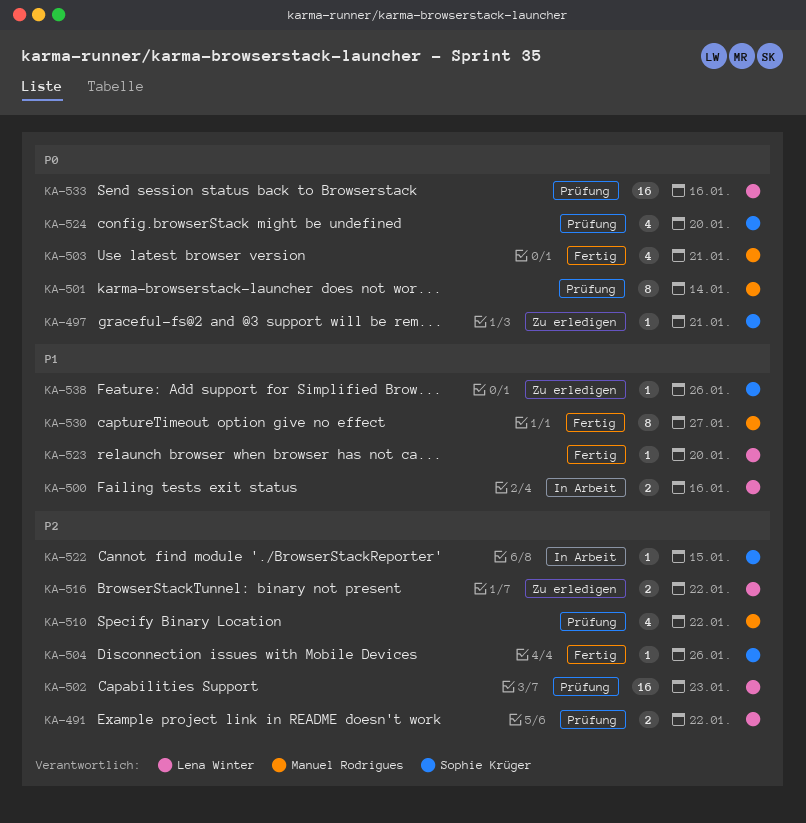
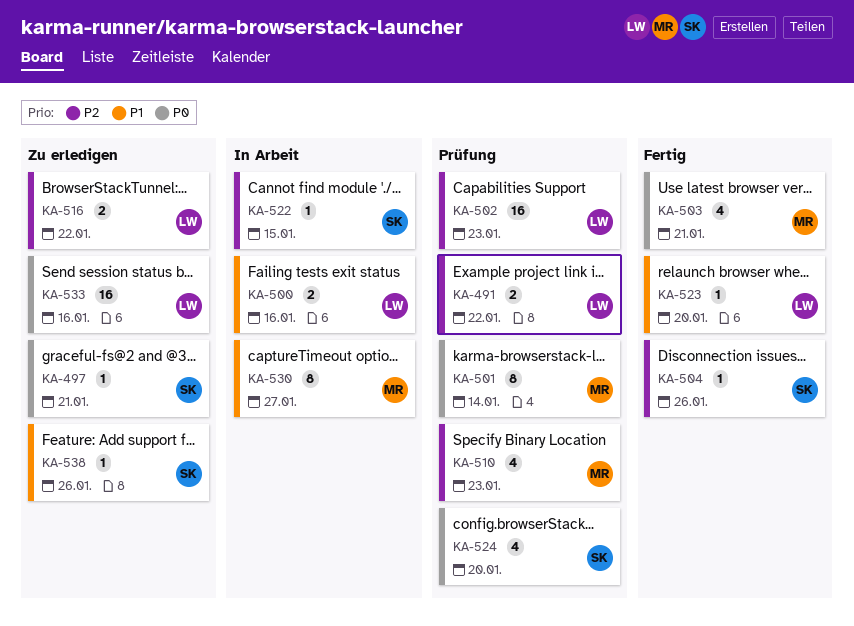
KA-510, due: Jan 22 -> Jan 23
KA-530, status: Fertig -> In Arbeit
KA-533, status: Prüfung -> Zu erledigen

